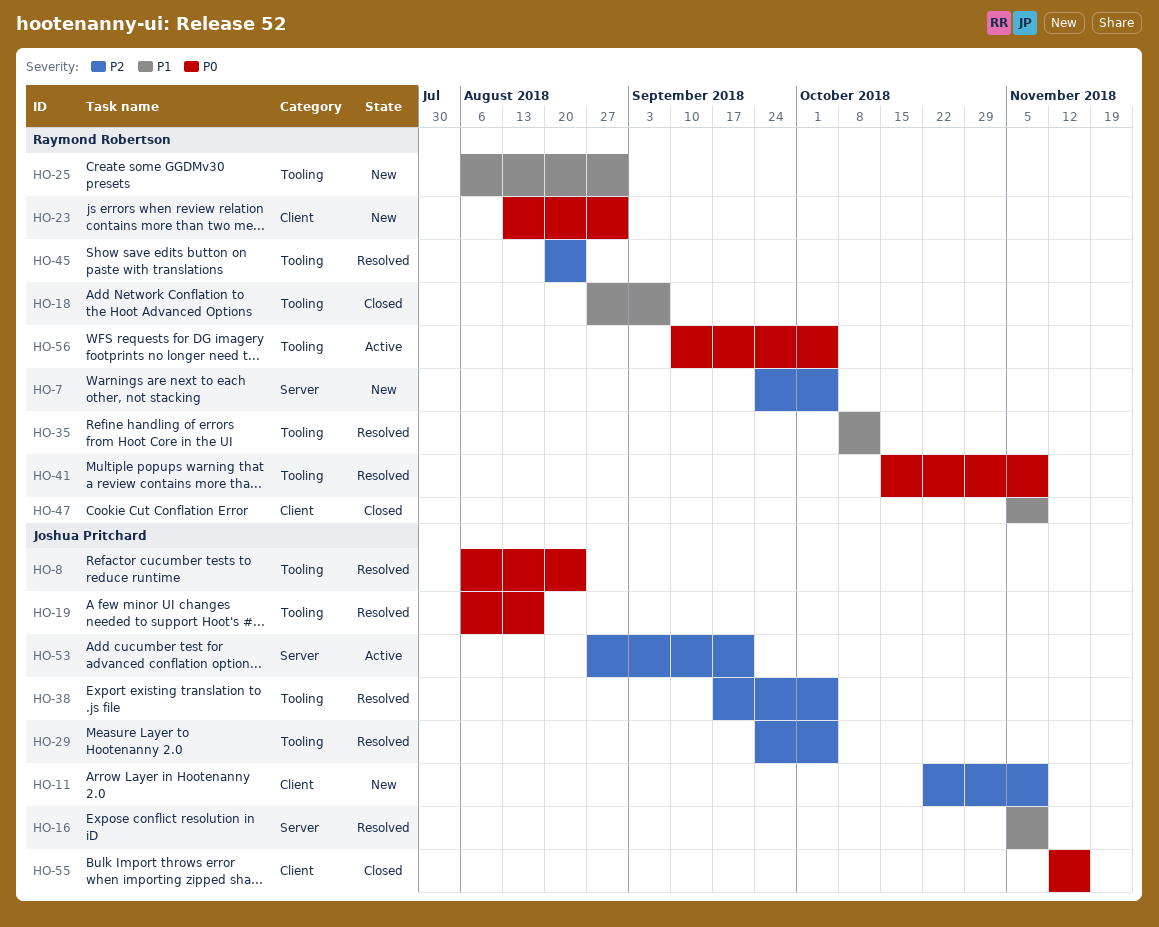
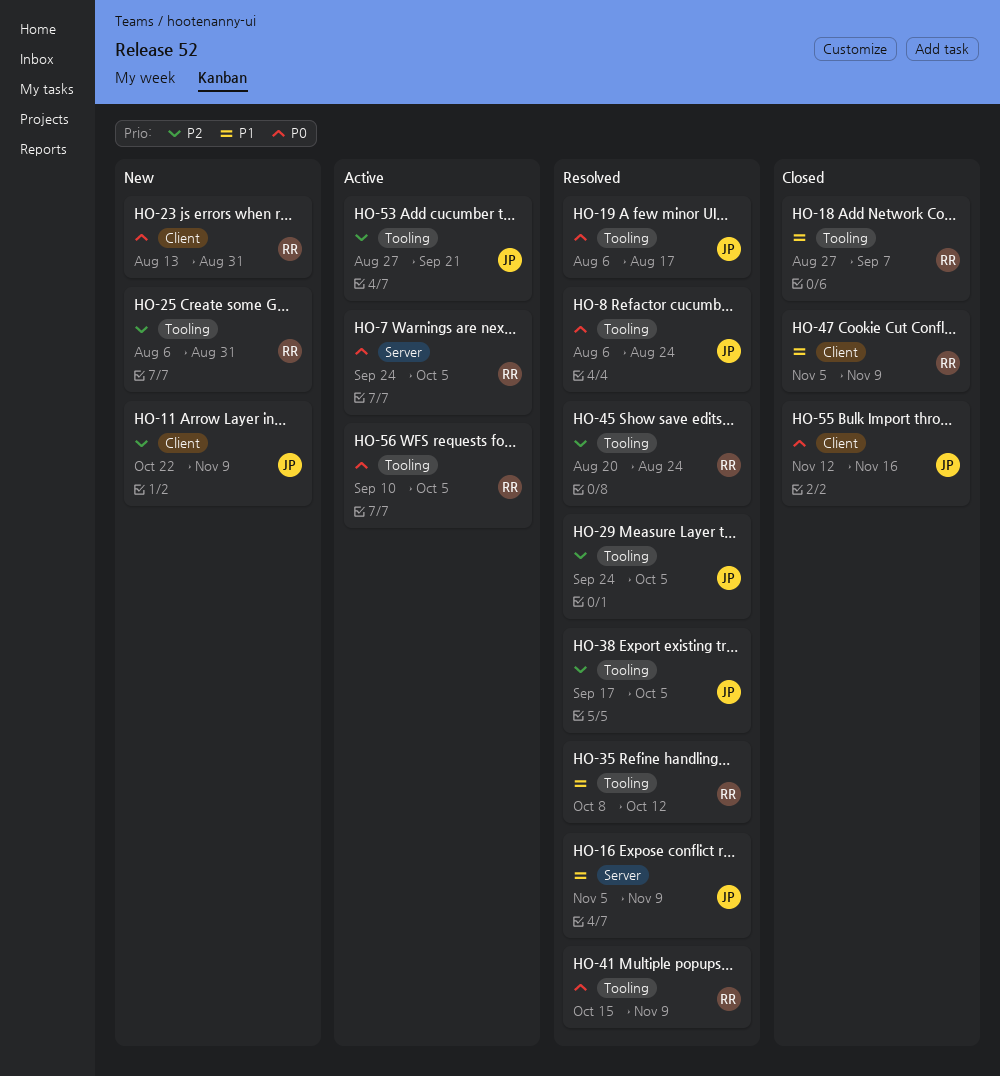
HO-7, status: New -> Active
HO-7, priority: P2 -> P0
HO-25, priority: P1 -> P2
HO-53, label: Server -> Tooling

